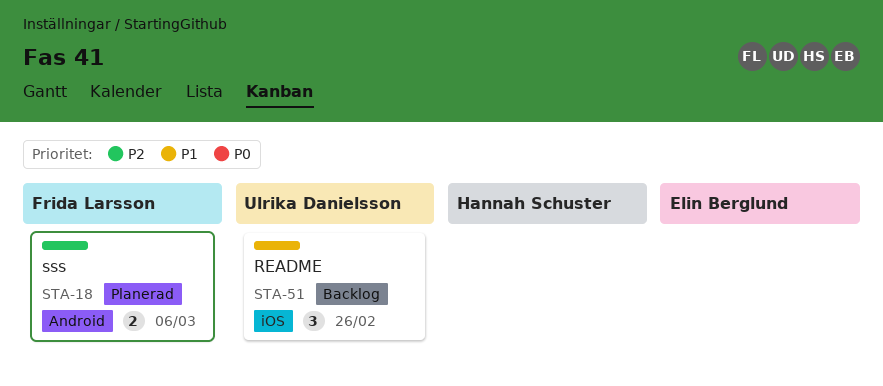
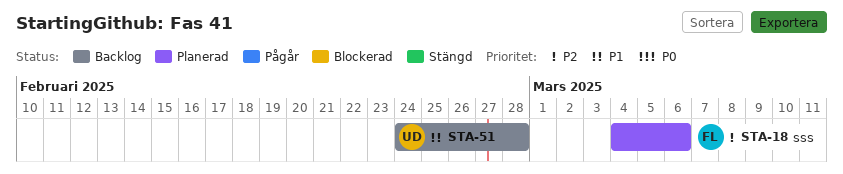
STA-51, due: Feb 26 -> Feb 28

